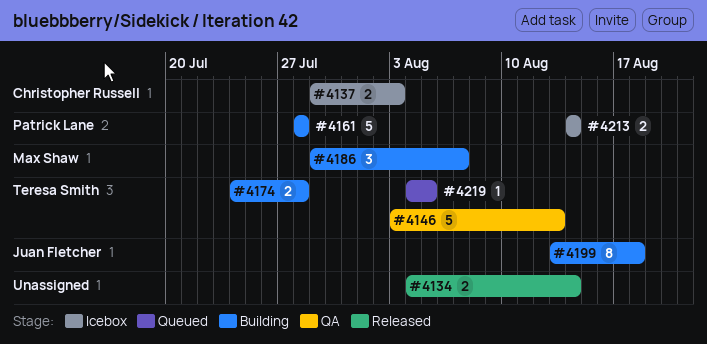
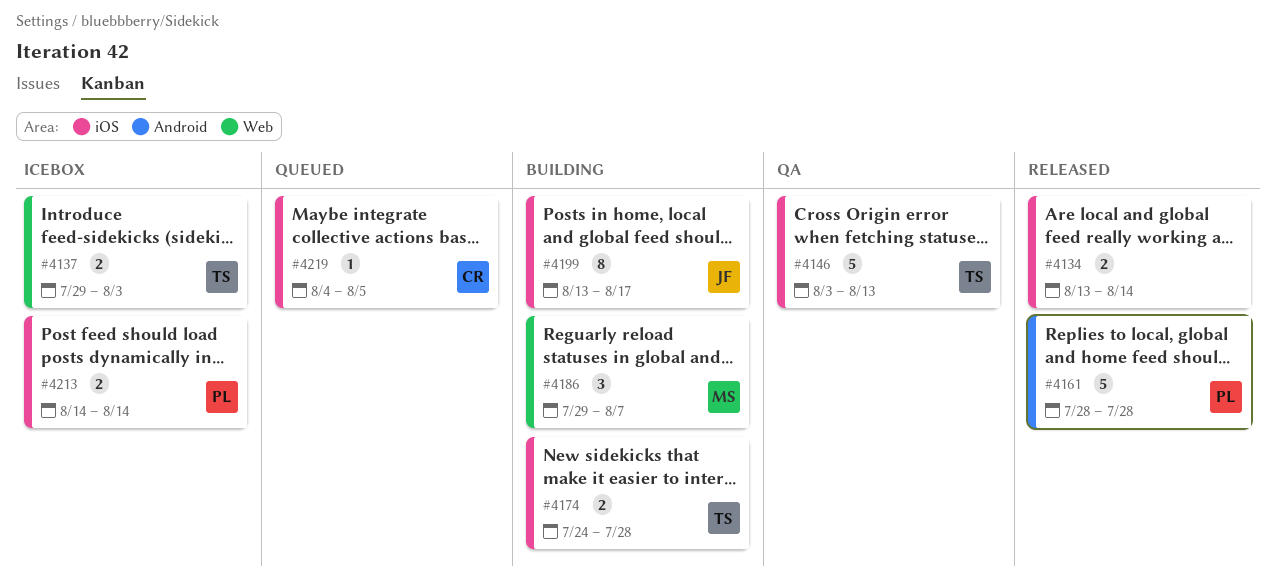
#4134, start: Aug 4 -> Aug 13
#4137, owner: Christopher Russell -> Teresa Smith
#4161, status: Building -> Released
#4199, due: Aug 18 -> Aug 17
#4219, owner: Teresa Smith -> Christopher Russell

